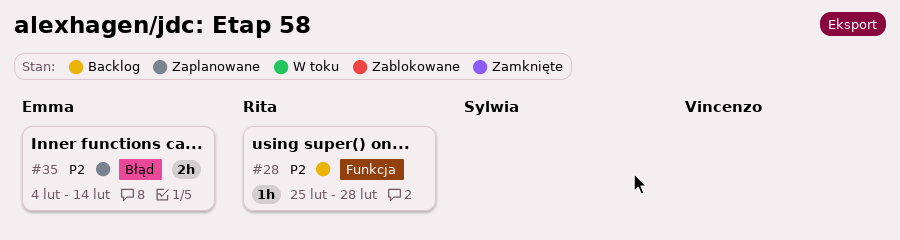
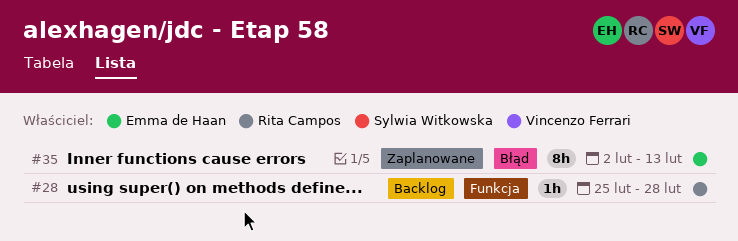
#35, estimate: 2h -> 8h
#35, start: Feb 4 -> Feb 2
#35, due: Feb 14 -> Feb 13

